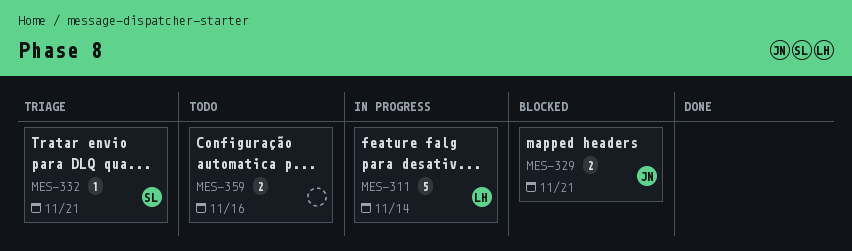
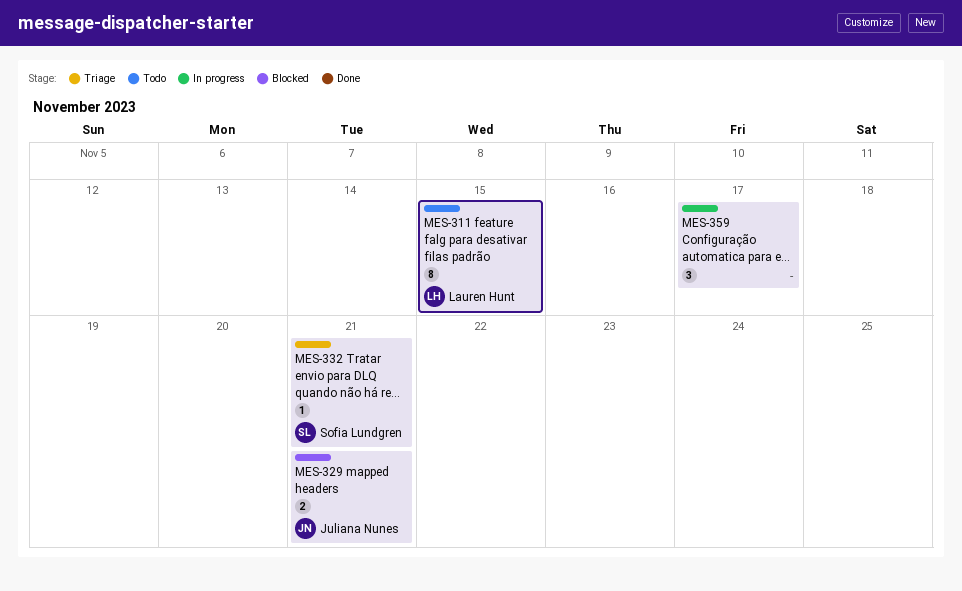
MES-311, status: In progress -> Todo
MES-311, estimate: 5 -> 8
MES-311, due: Nov 14 -> Nov 15
MES-359, status: Todo -> In progress
MES-359, estimate: 2 -> 3
MES-359, due: Nov 16 -> Nov 17

